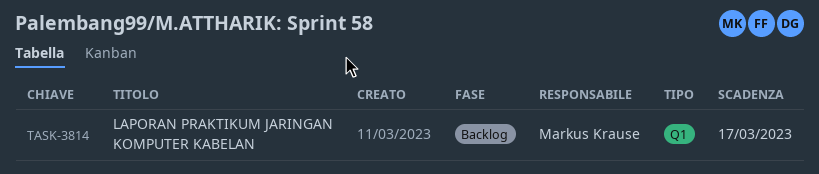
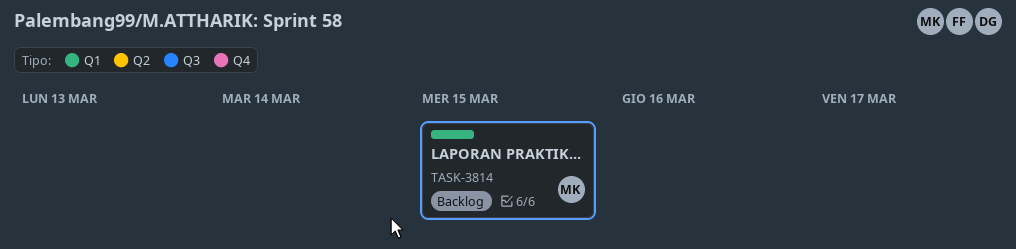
TASK-3814, due: Mar 17 -> Mar 15

